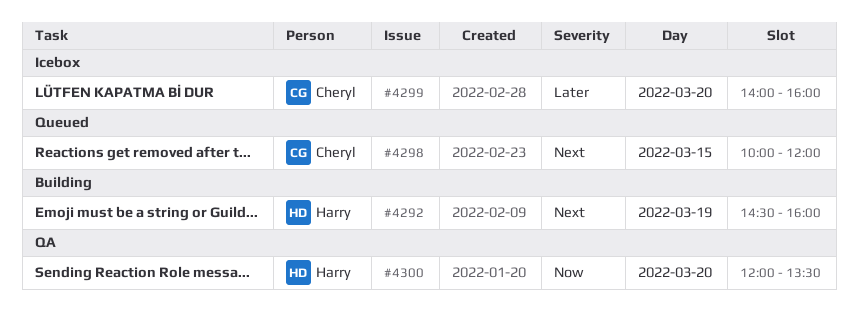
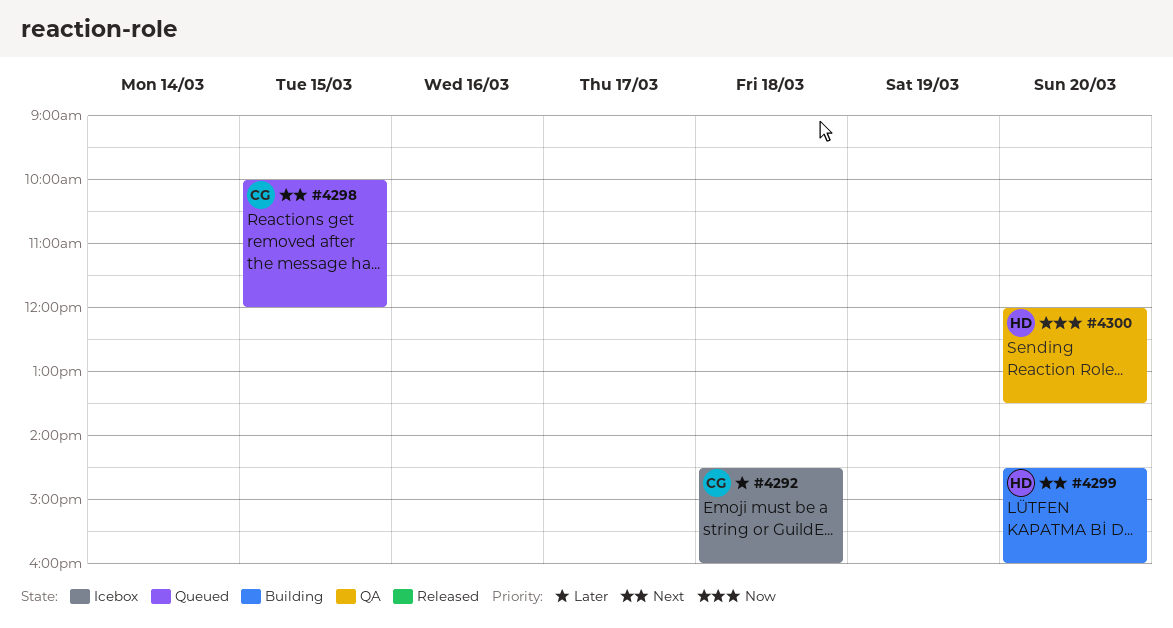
#4292, status: Building -> Icebox
#4292, owner: Harry -> Cheryl
#4292, priority: Next -> Later
#4292, day: Mar 19 -> Mar 18
#4299, status: Icebox -> Building
#4299, owner: Cheryl -> Harry
#4299, priority: Later -> Next
#4299, begins: 14:00 -> 14:30

